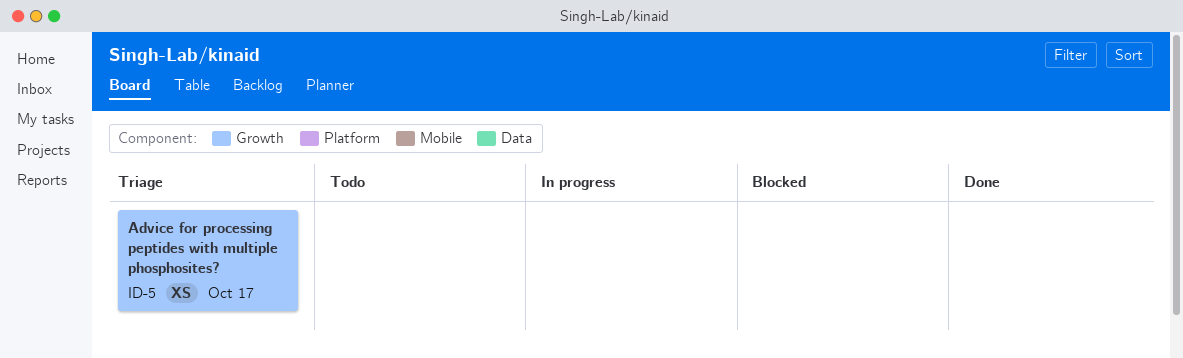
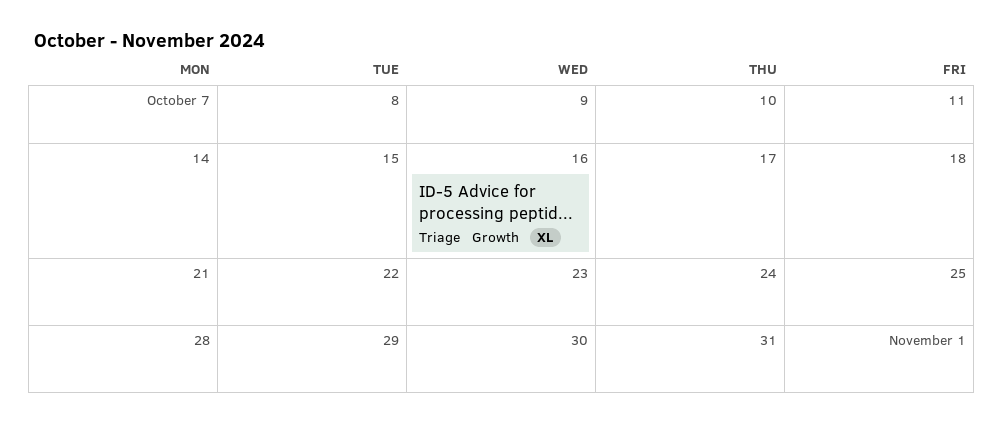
ID-5, estimate: XS -> XL
ID-5, due: Oct 17 -> Oct 16

